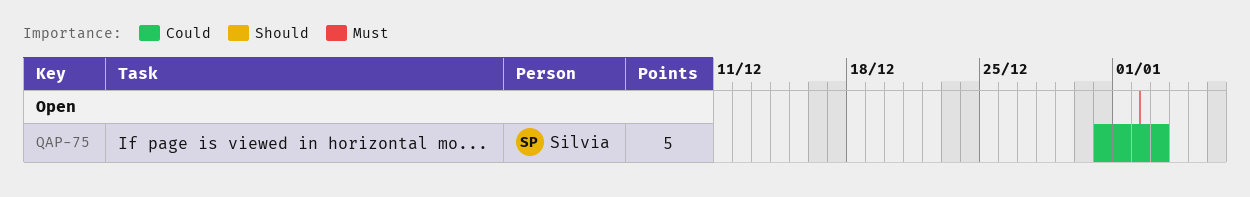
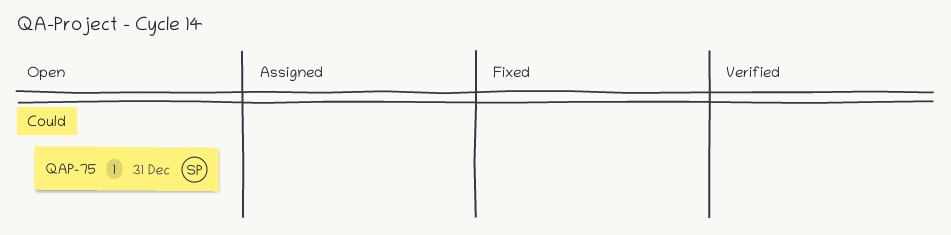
QAP-75, estimate: 5 -> 1
QAP-75, due: Jan 3 -> Dec 31

